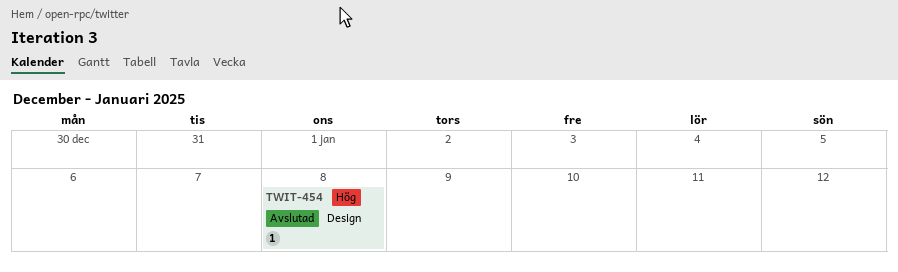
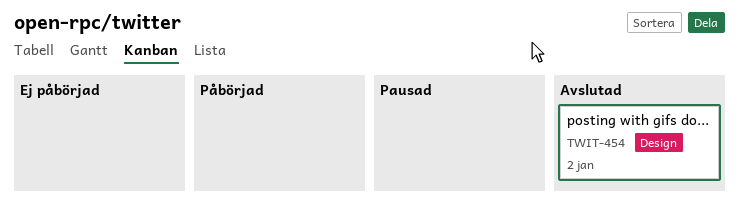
TWIT-454, due: Jan 8 -> Jan 2

